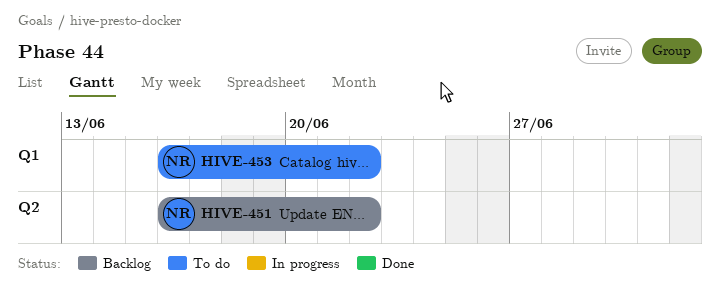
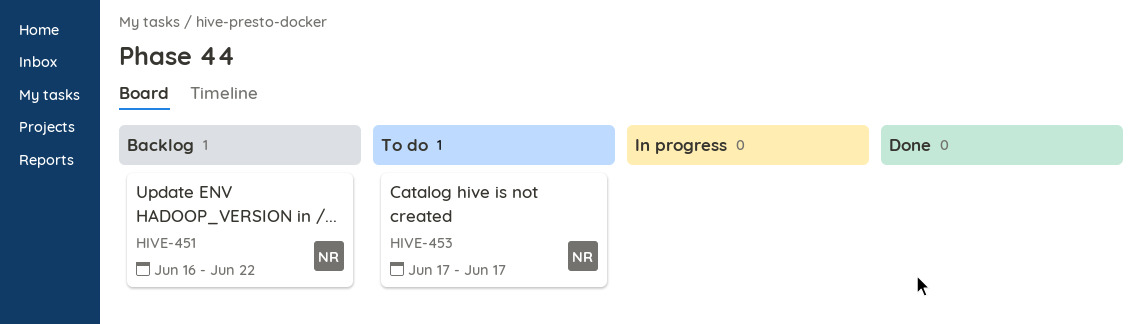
HIVE-453, start: Jun 16 -> Jun 17
HIVE-453, due: Jun 22 -> Jun 17

